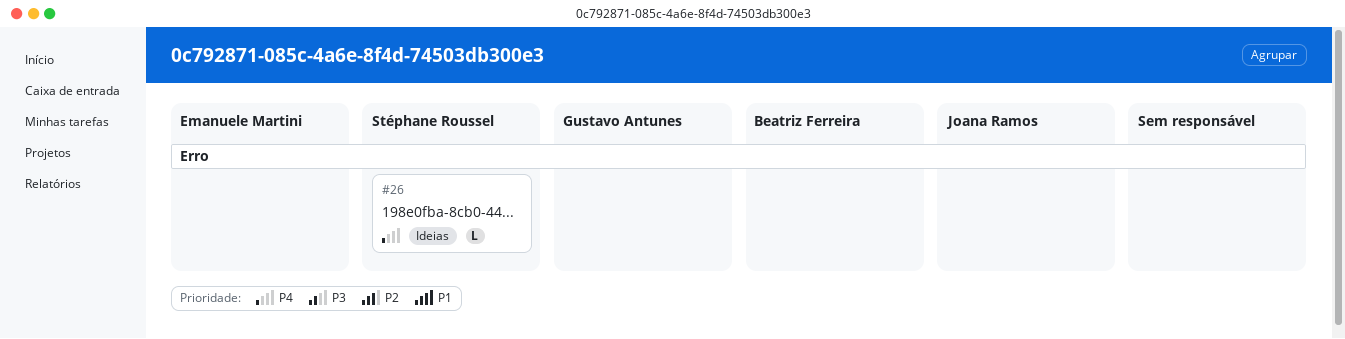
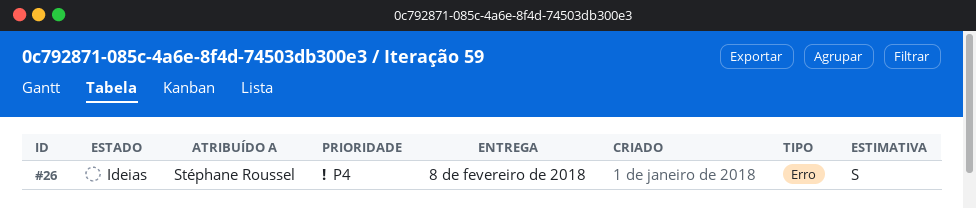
#26, estimate: L -> S

